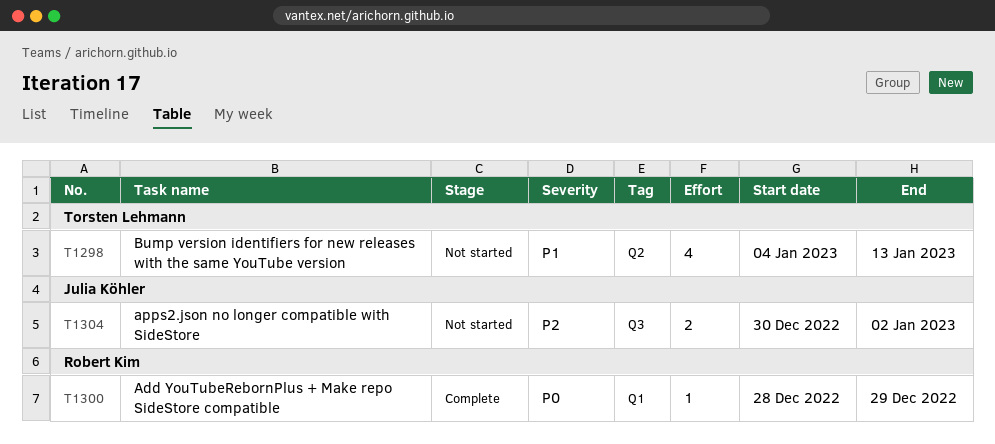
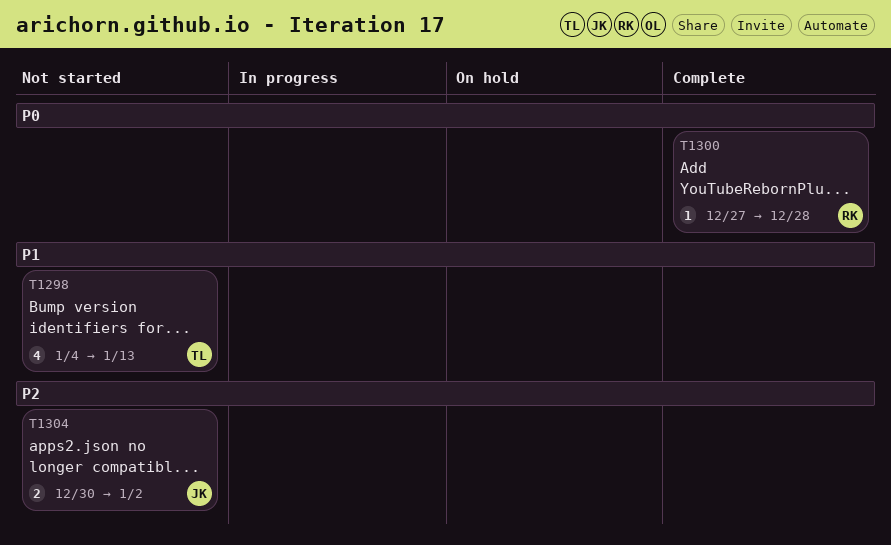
T1300, start: Dec 28 -> Dec 27
T1300, due: Dec 29 -> Dec 28

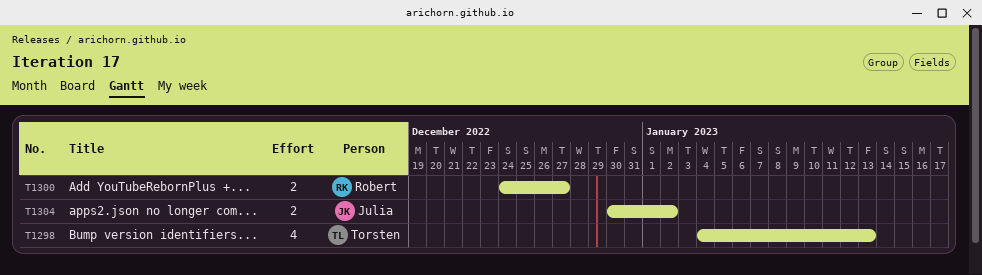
T1300, estimate: 1 -> 2
T1300, start: Dec 27 -> Dec 24
T1300, due: Dec 28 -> Dec 27

